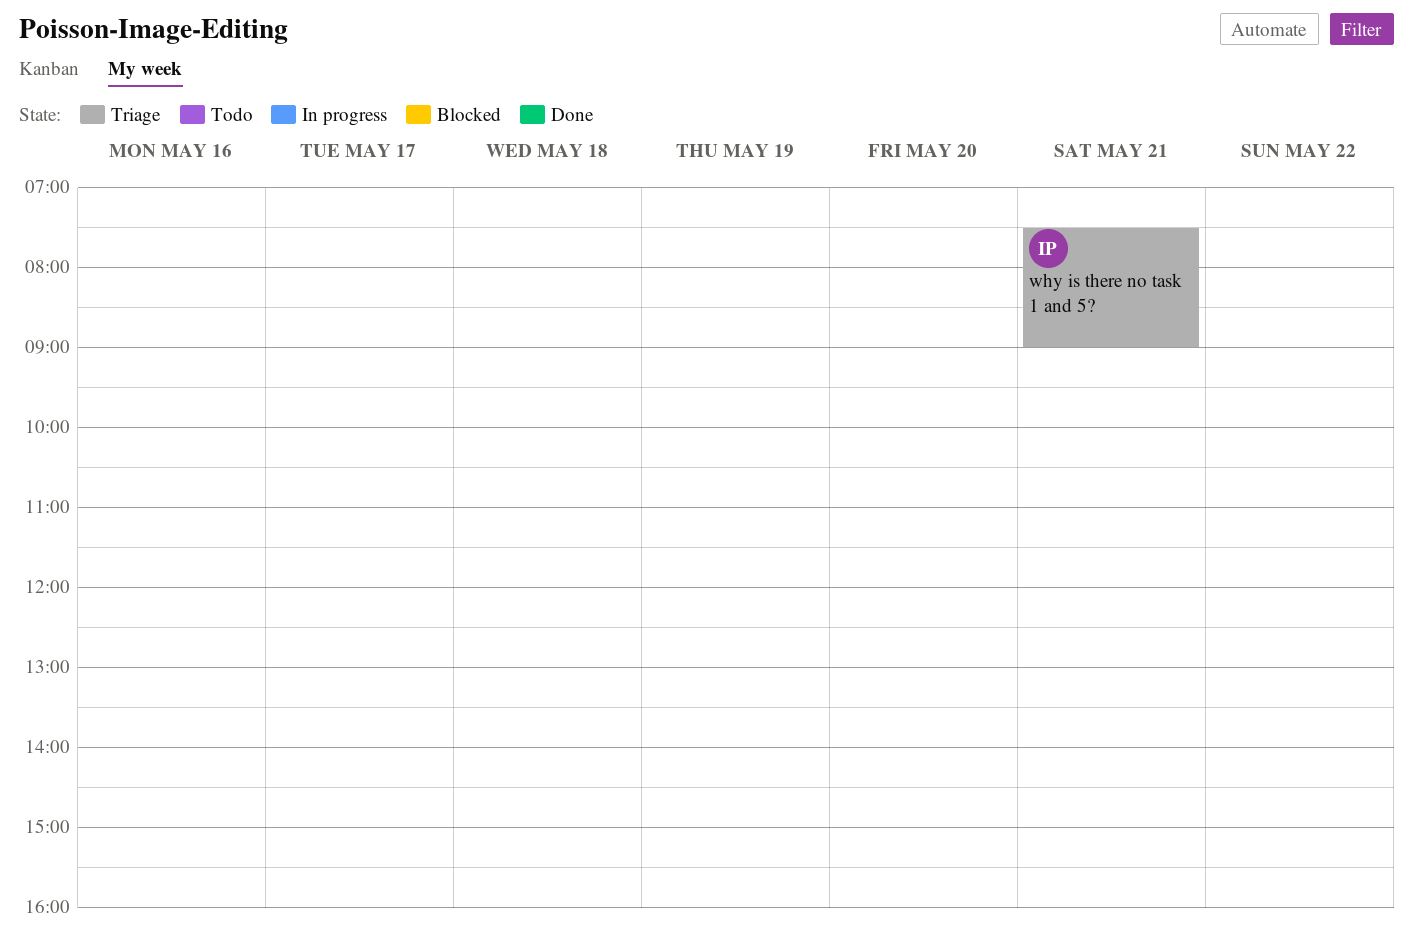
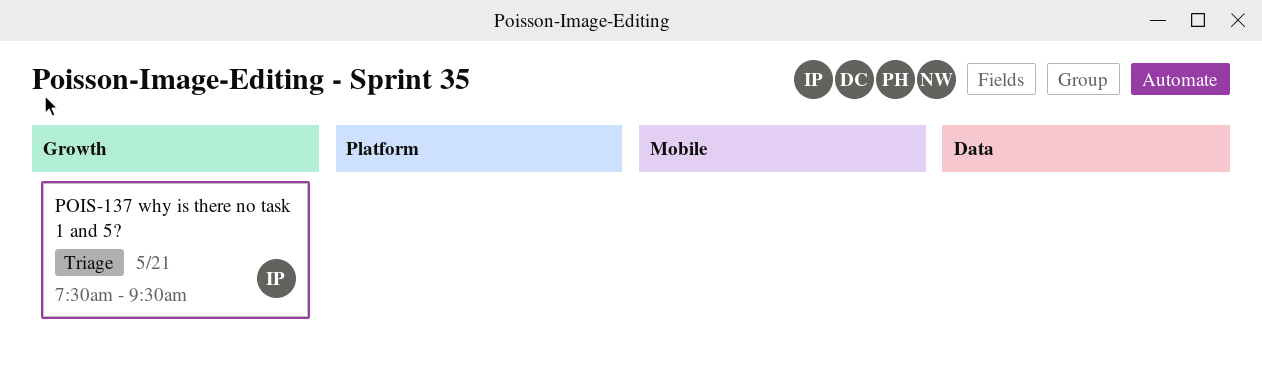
why is there no task 1 and 5?, ends: 09:00 -> 09:30

